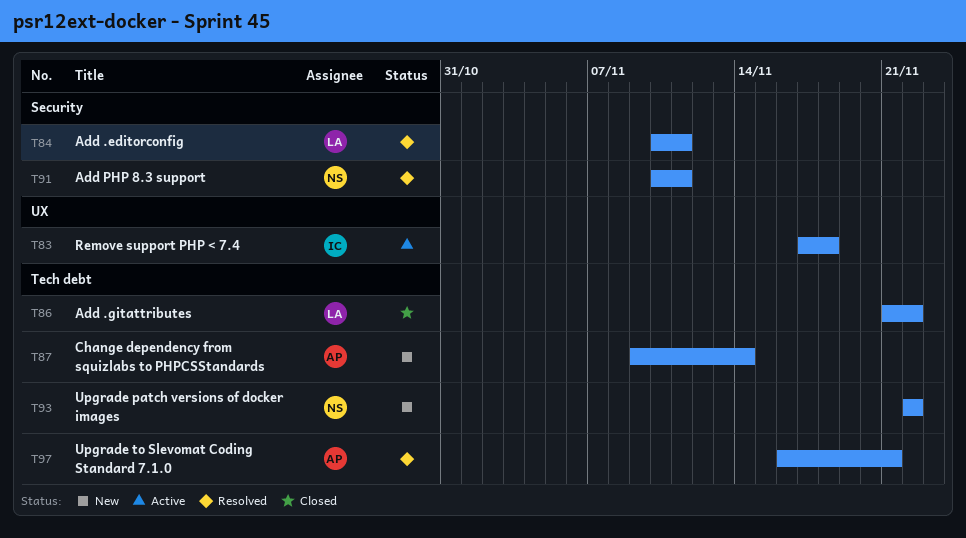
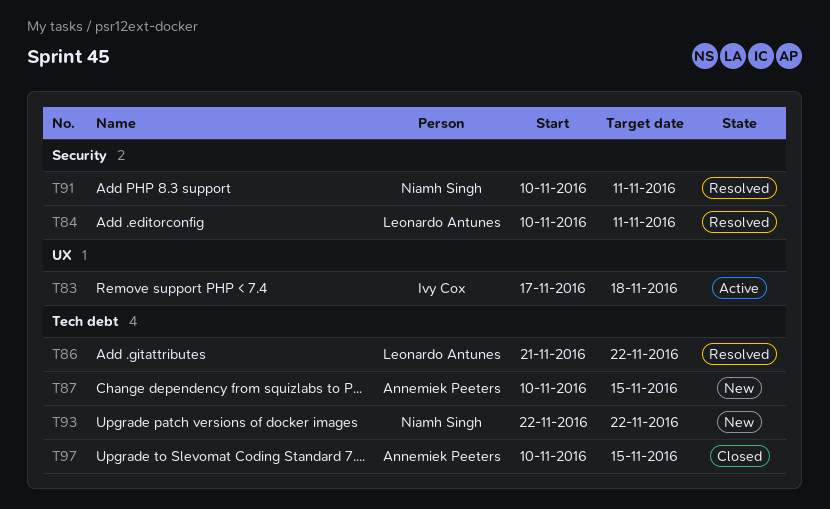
T86, status: Closed -> Resolved
T87, start: Nov 9 -> Nov 10
T87, due: Nov 14 -> Nov 15
T97, status: Resolved -> Closed
T97, start: Nov 16 -> Nov 10
T97, due: Nov 21 -> Nov 15

